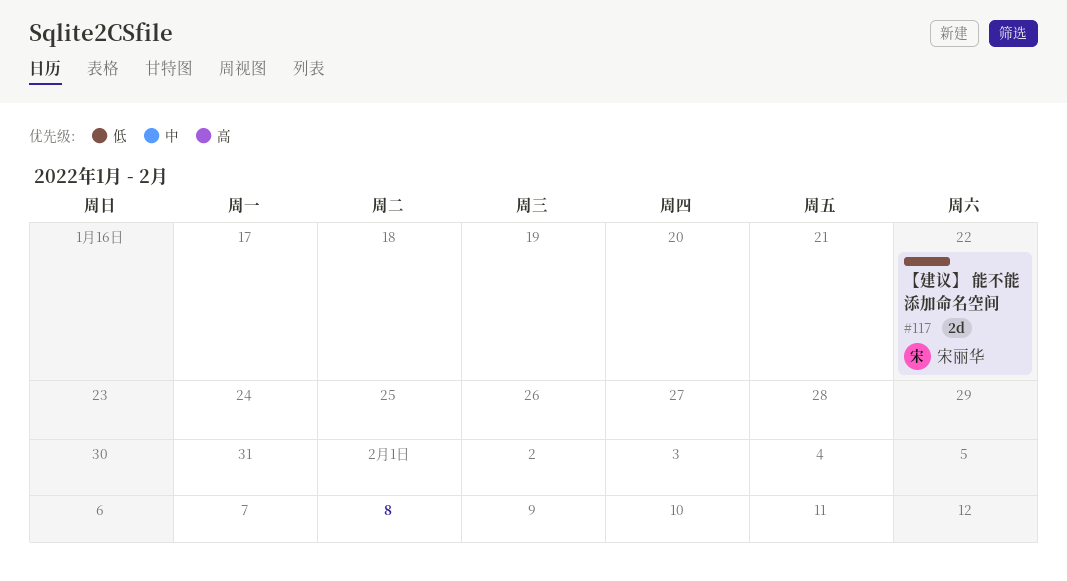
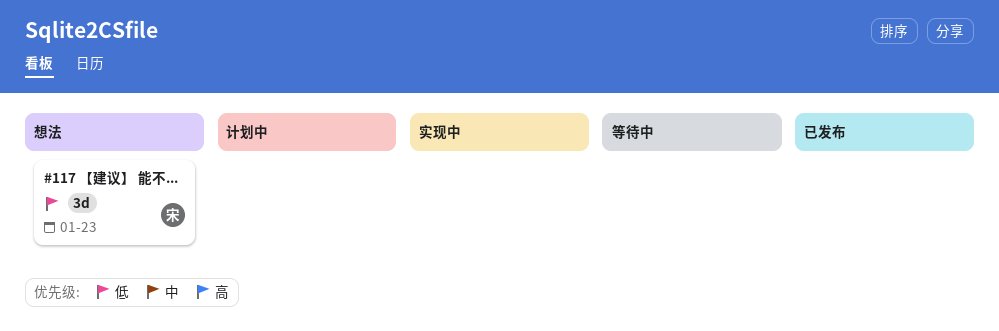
#117, estimate: 2d -> 3d
#117, due: Jan 22 -> Jan 23

